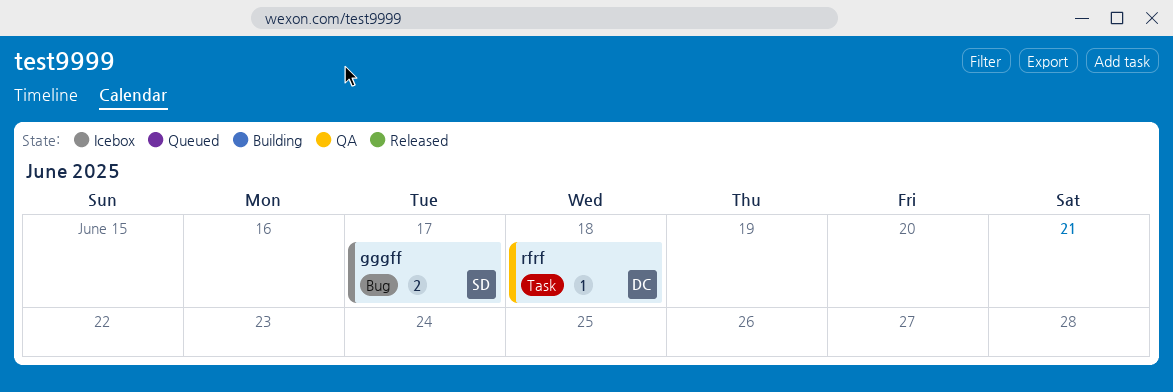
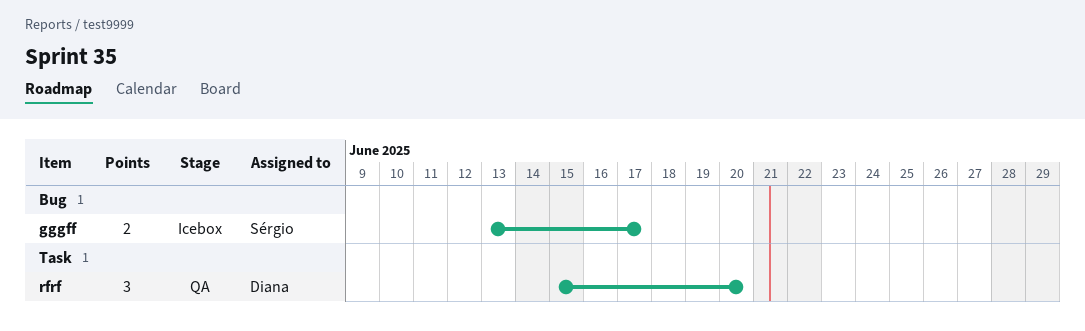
rfrf, estimate: 1 -> 3
rfrf, due: Jun 18 -> Jun 20

